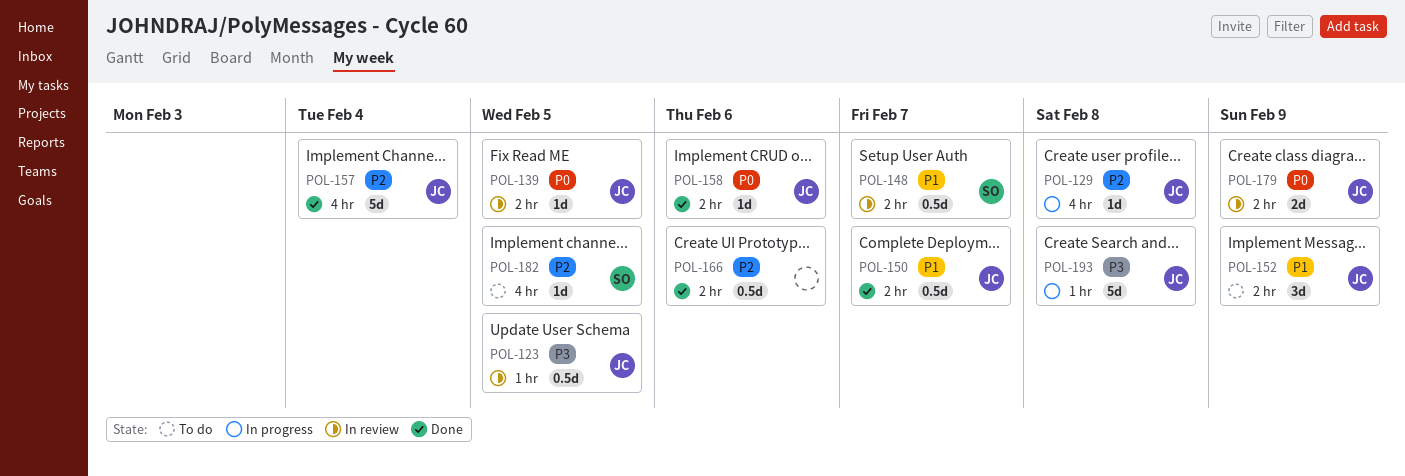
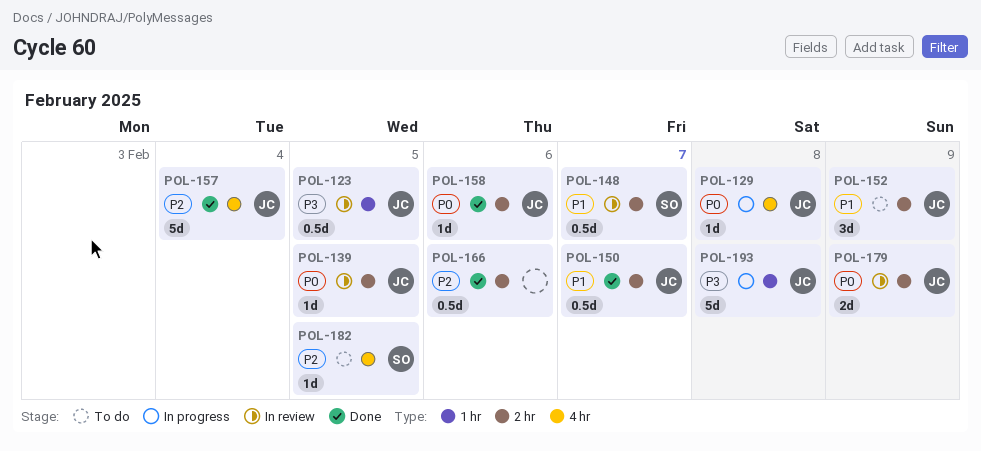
POL-129, priority: P2 -> P0

